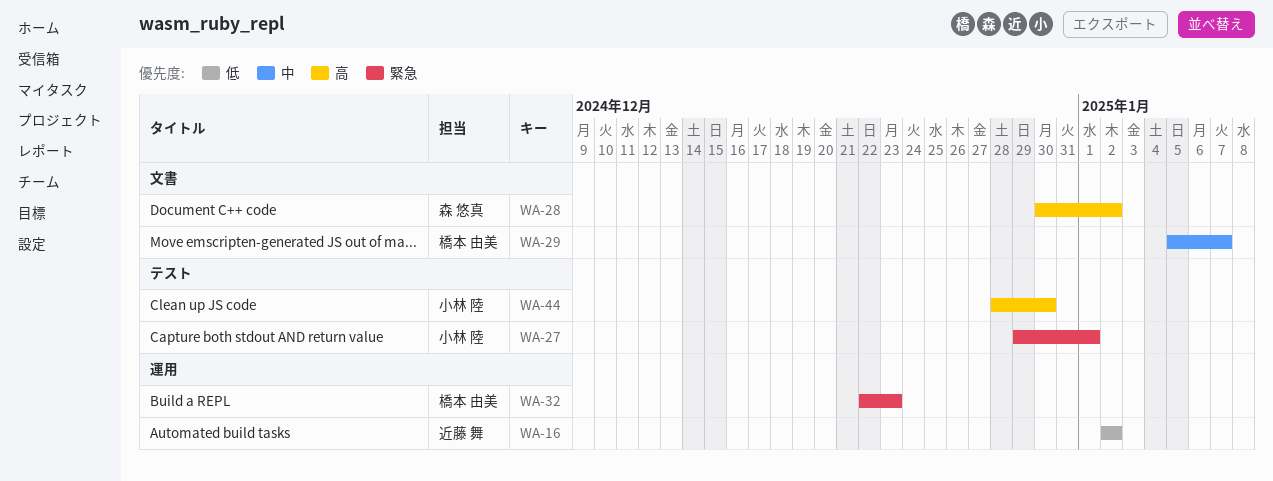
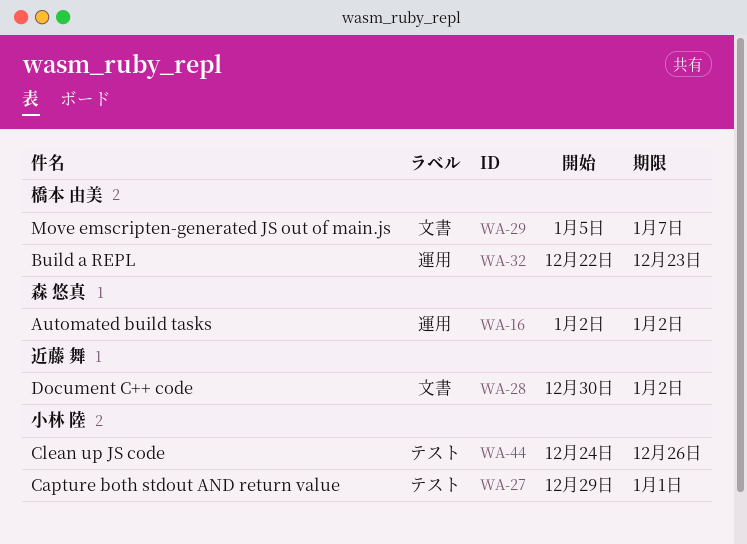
WA-16, owner: 近藤 舞 -> 森 悠真
WA-28, owner: 森 悠真 -> 近藤 舞
WA-44, start: Dec 28 -> Dec 24
WA-44, due: Dec 30 -> Dec 26

